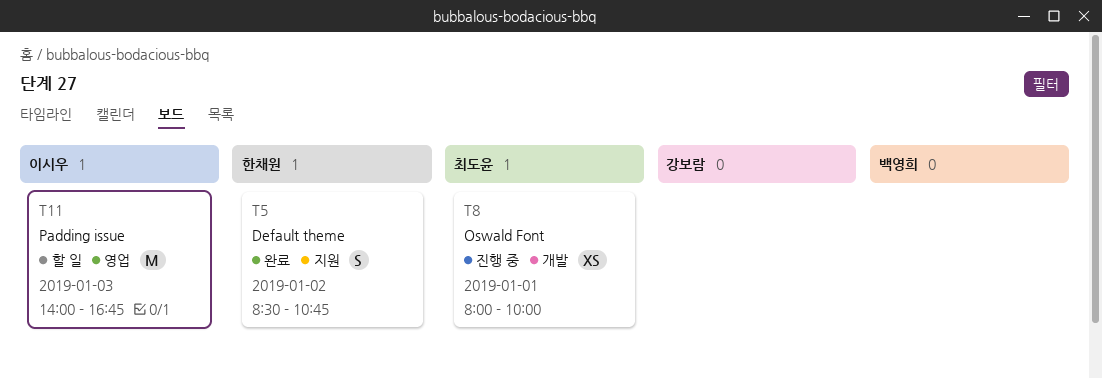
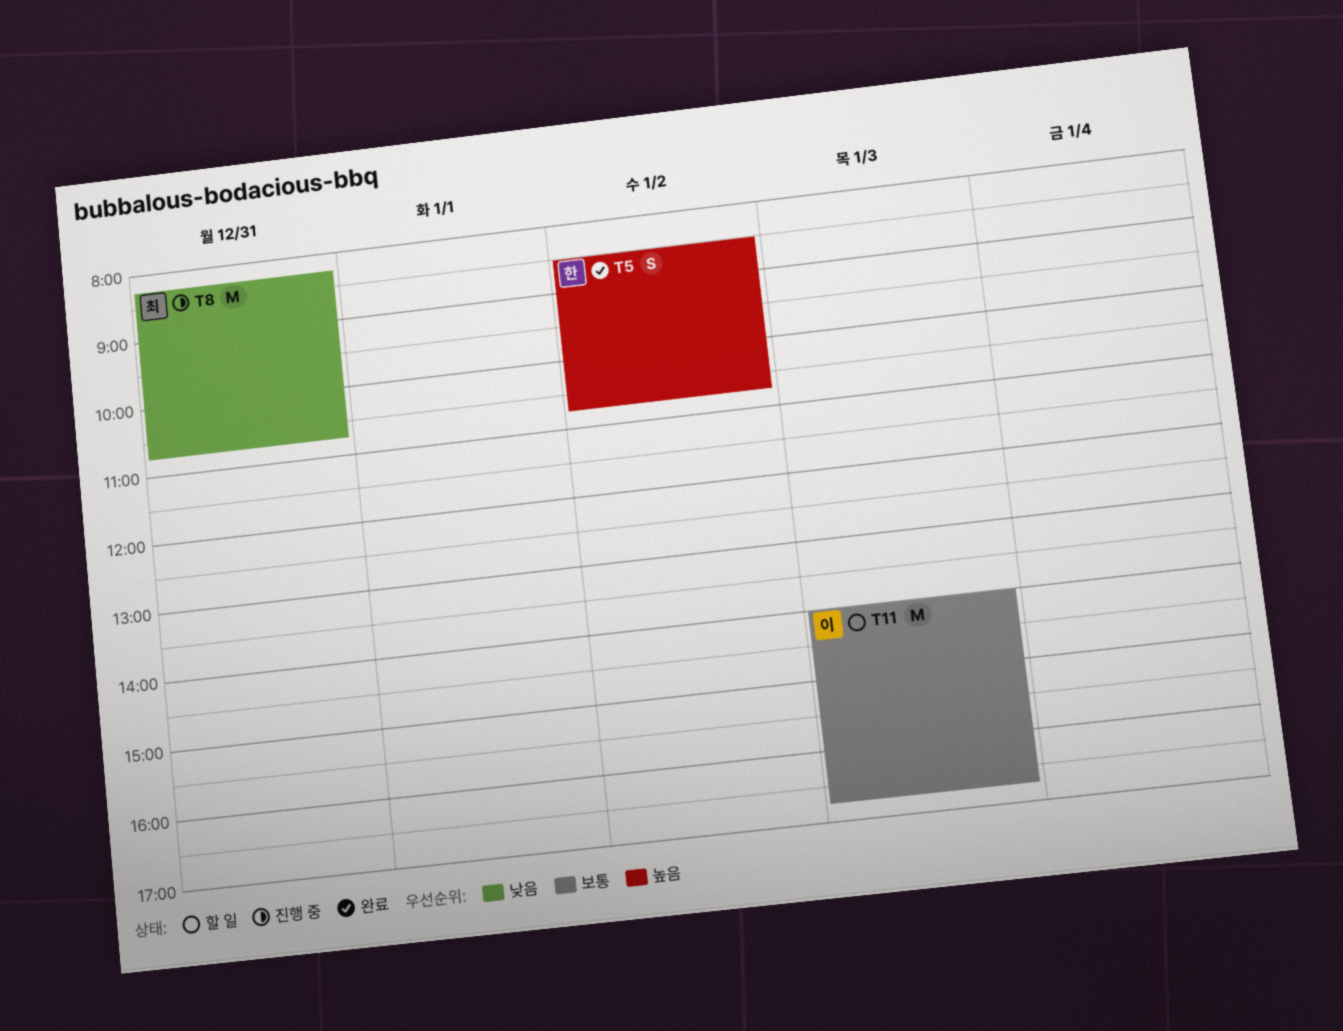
T8, estimate: XS -> M
T8, day: Jan 1 -> Dec 31
T8, begins: 08:00 -> 08:15
T8, ends: 10:00 -> 10:45

